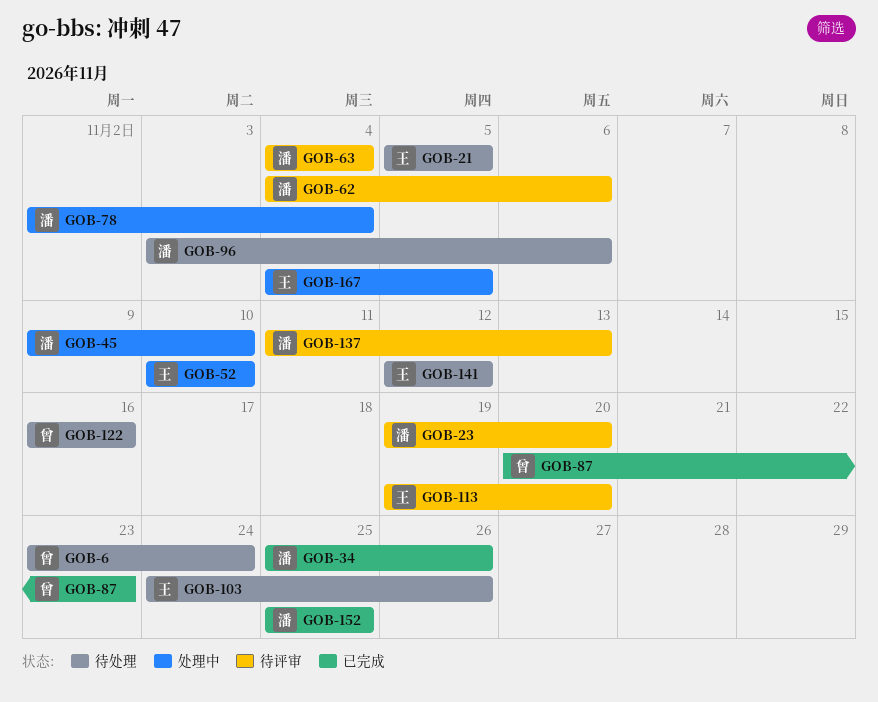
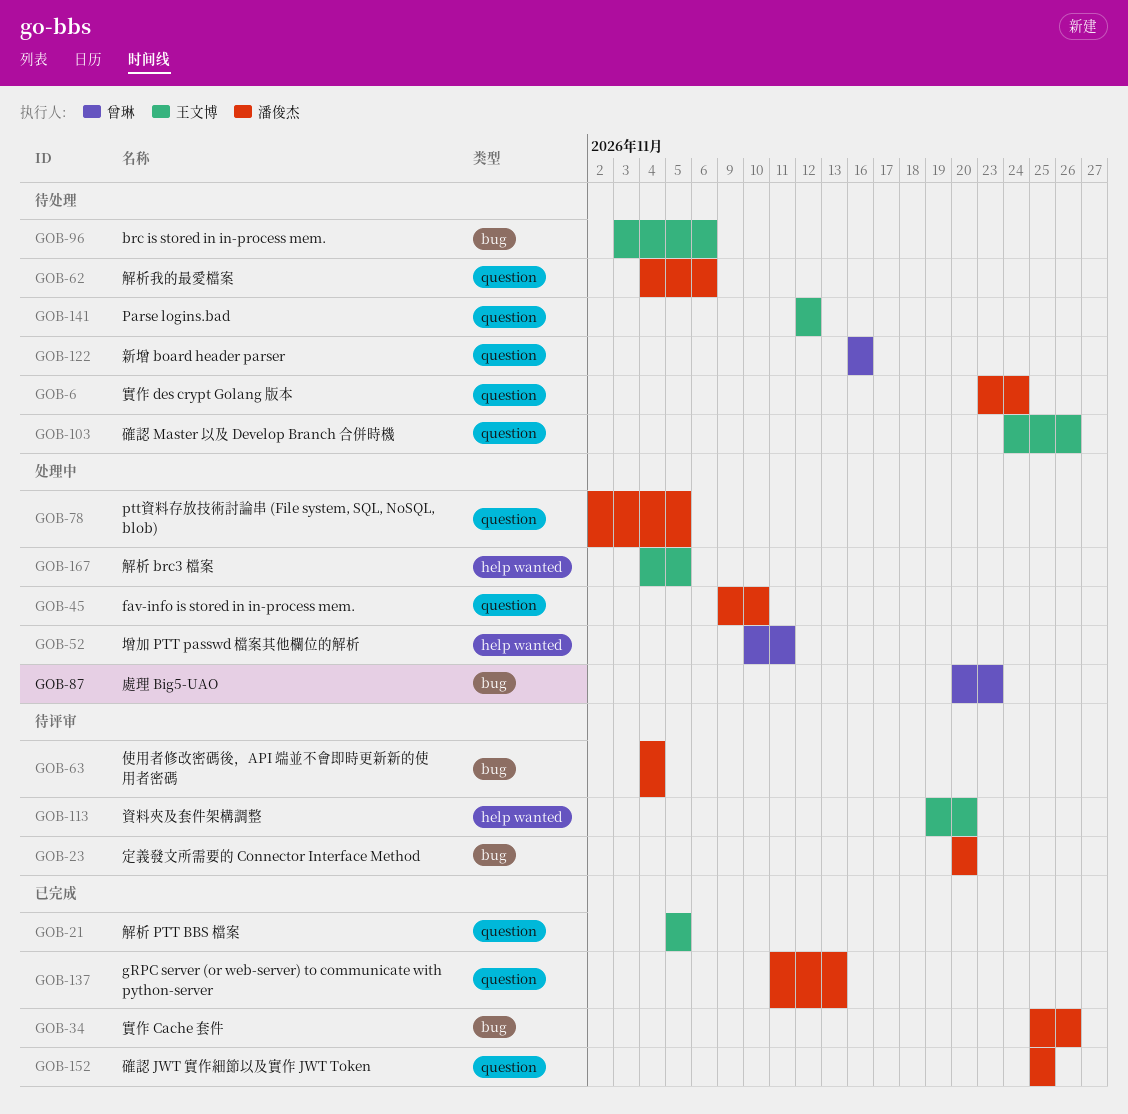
GOB-6, owner: 曾琳 -> 潘俊杰
GOB-21, status: 待处理 -> 已完成
GOB-23, start: Nov 19 -> Nov 20
GOB-52, owner: 王文博 -> 曾琳
GOB-52, due: Nov 10 -> Nov 11
GOB-62, status: 待评审 -> 待处理
GOB-78, due: Nov 4 -> Nov 5
GOB-87, status: 已完成 -> 处理中
GOB-96, owner: 潘俊杰 -> 王文博
GOB-137, status: 待评审 -> 已完成

